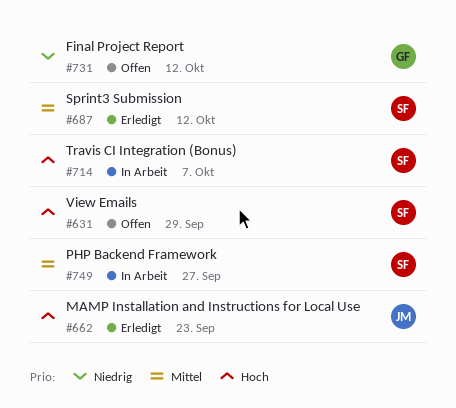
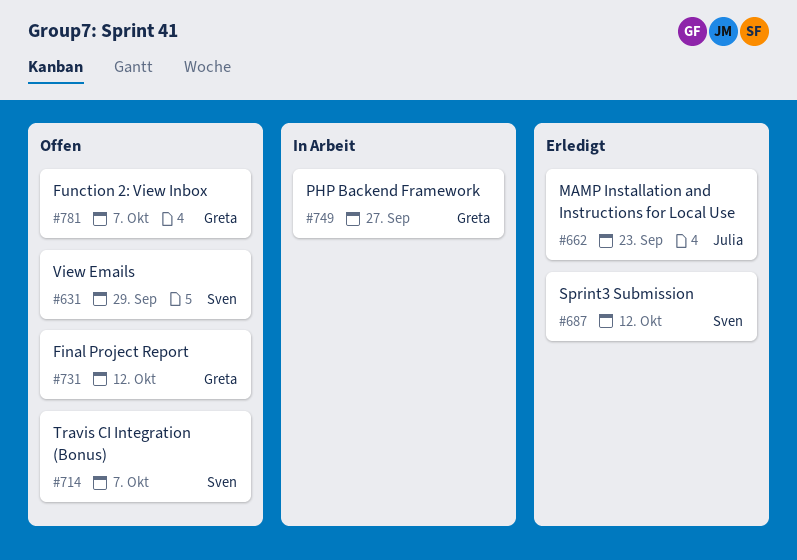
#714, status: In Arbeit -> Offen
#749, owner: Sven -> Greta
#781: none -> present

